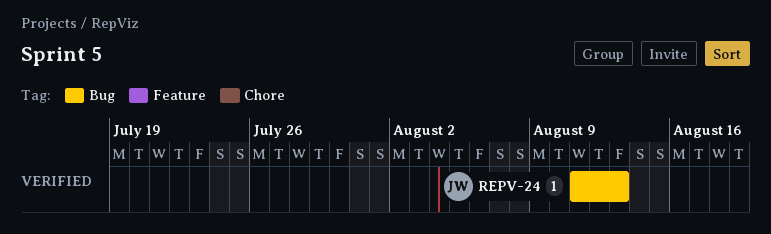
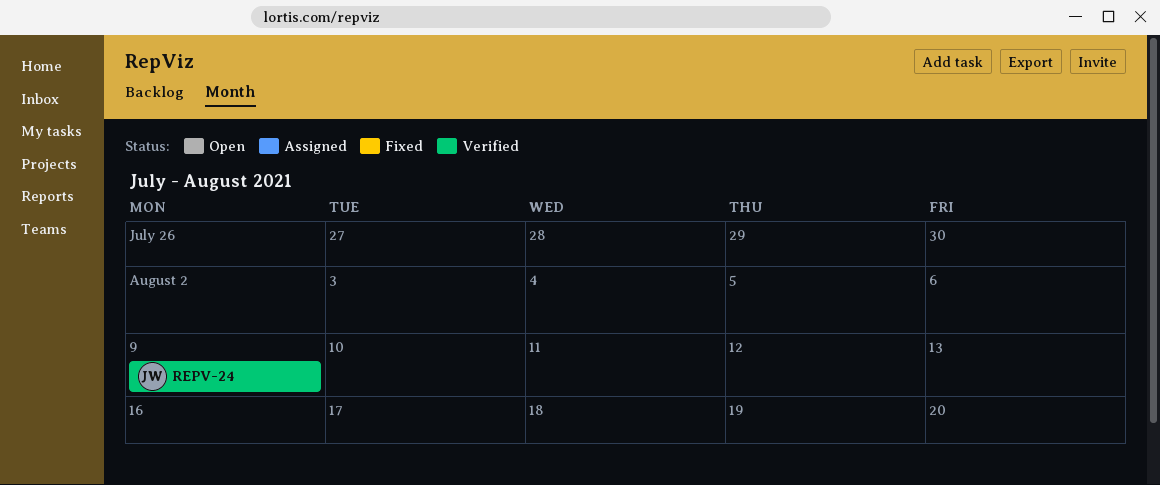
REPV-24, start: Aug 11 -> Aug 9
REPV-24, due: Aug 13 -> Aug 9

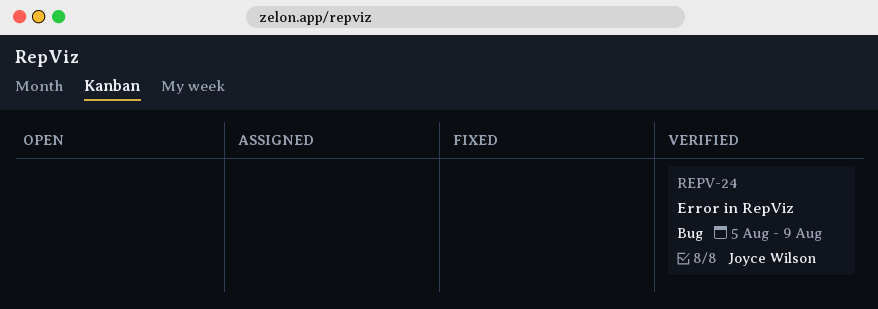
REPV-24, start: Aug 9 -> Aug 5

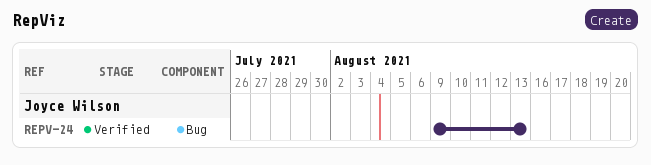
REPV-24, start: Aug 5 -> Aug 9
REPV-24, due: Aug 9 -> Aug 13

